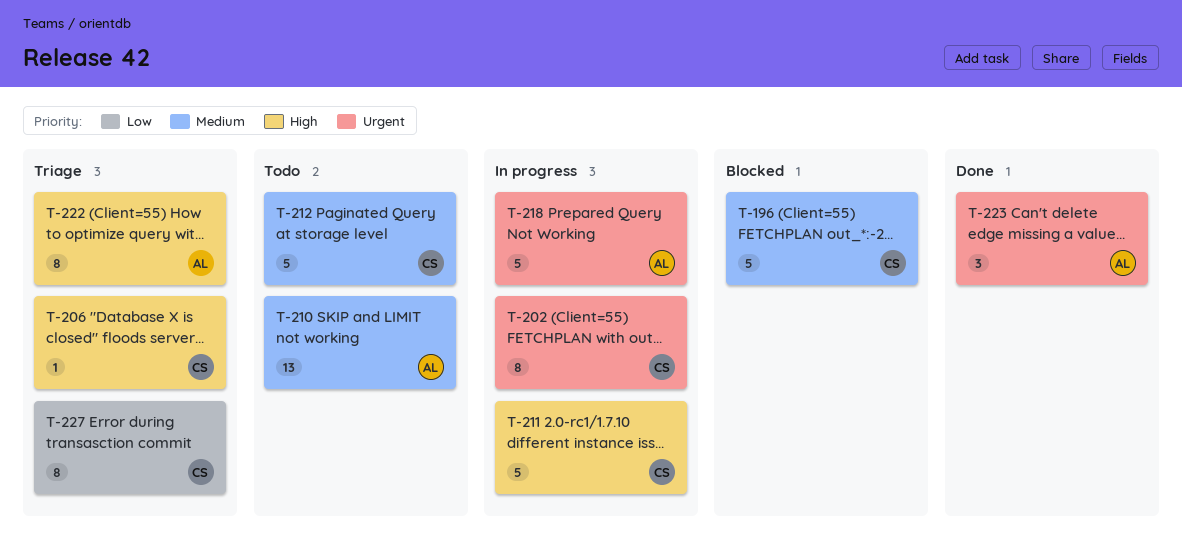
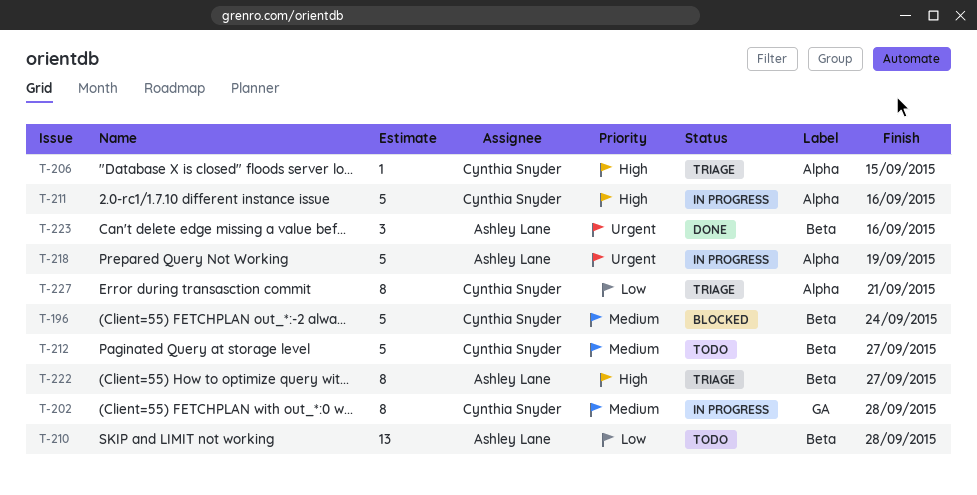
T-202, priority: Urgent -> Medium
T-210, priority: Medium -> Low

